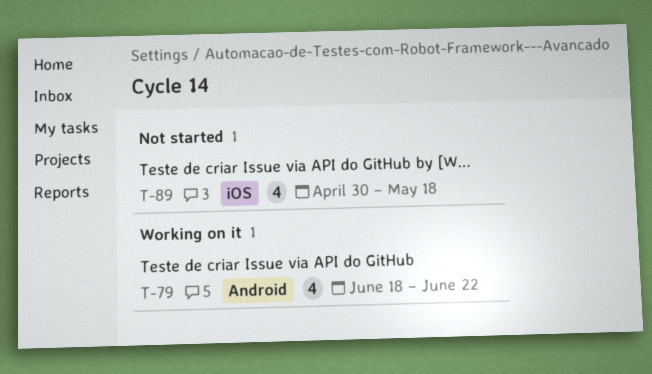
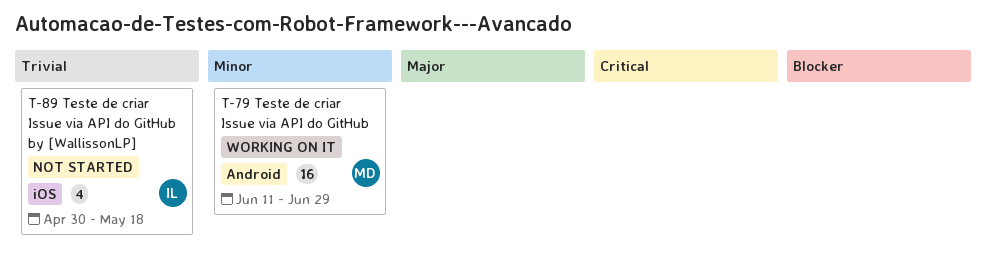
T-79, estimate: 4 -> 16
T-79, start: Jun 18 -> Jun 11
T-79, due: Jun 22 -> Jun 29

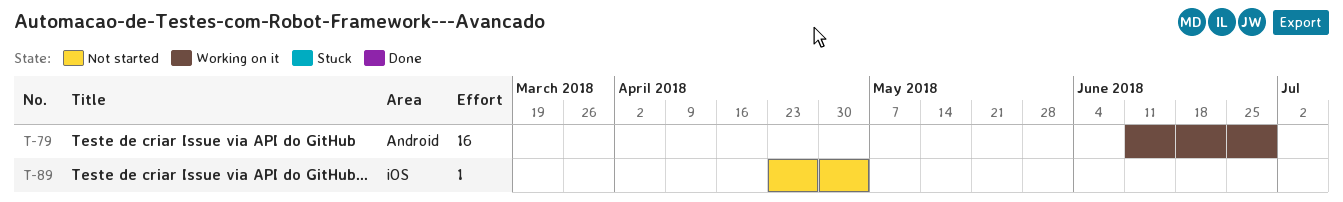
T-89, estimate: 4 -> 1
T-89, start: Apr 30 -> Apr 23
T-89, due: May 18 -> May 4

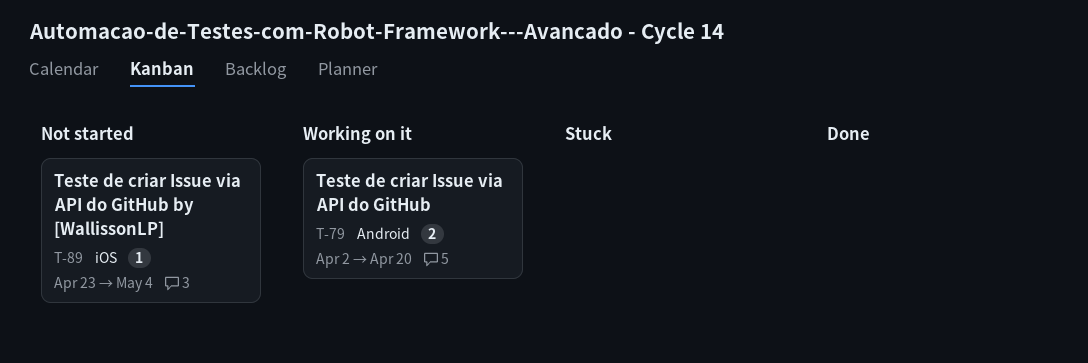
T-79, estimate: 16 -> 2
T-79, start: Jun 11 -> Apr 2
T-79, due: Jun 29 -> Apr 20

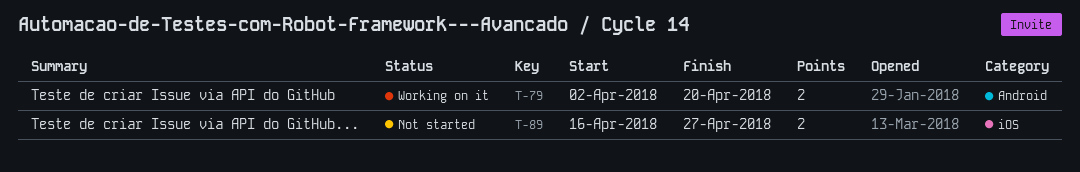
T-89, estimate: 1 -> 2
T-89, start: Apr 23 -> Apr 16
T-89, due: May 4 -> Apr 27

